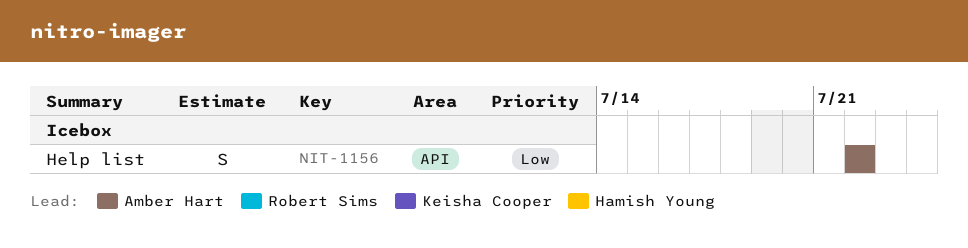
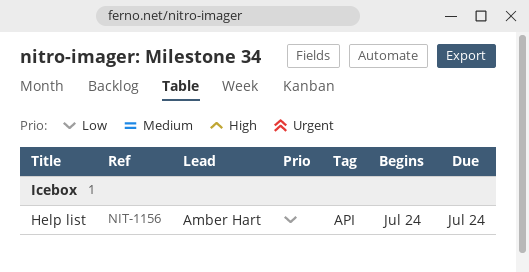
NIT-1156, start: Jul 22 -> Jul 24
NIT-1156, due: Jul 22 -> Jul 24

